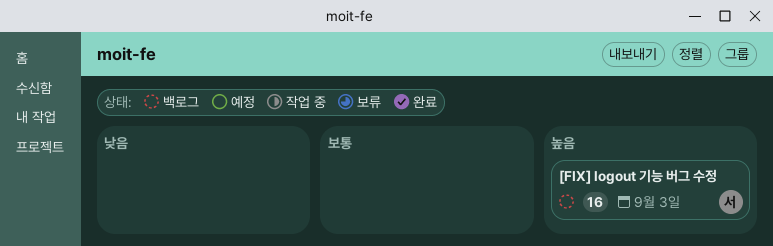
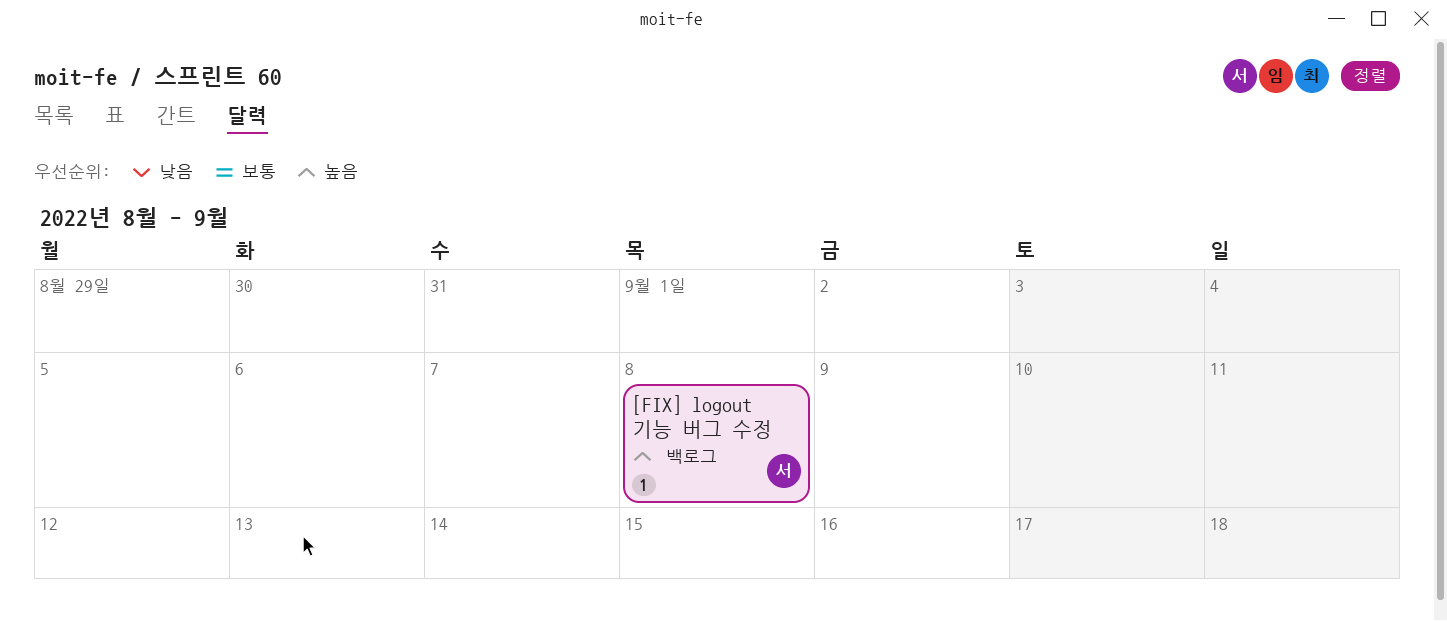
[FIX] logout 기능 버그 수정, estimate: 16 -> 1
[FIX] logout 기능 버그 수정, due: Sep 3 -> Sep 8

